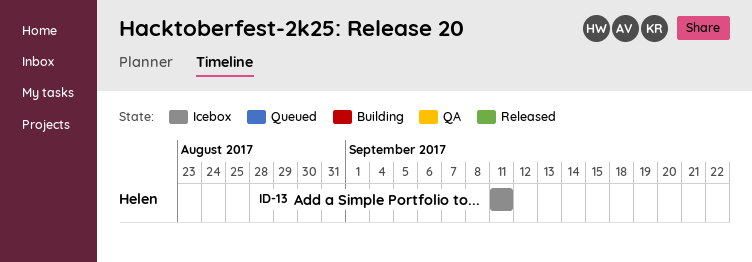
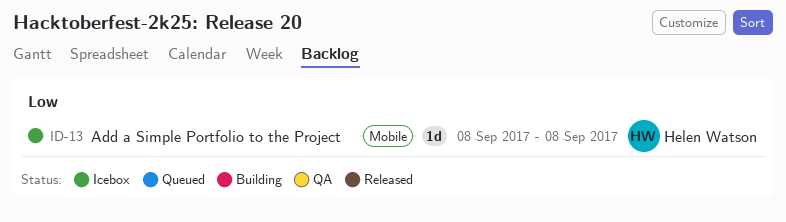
ID-13, start: Sep 11 -> Sep 8
ID-13, due: Sep 11 -> Sep 8

